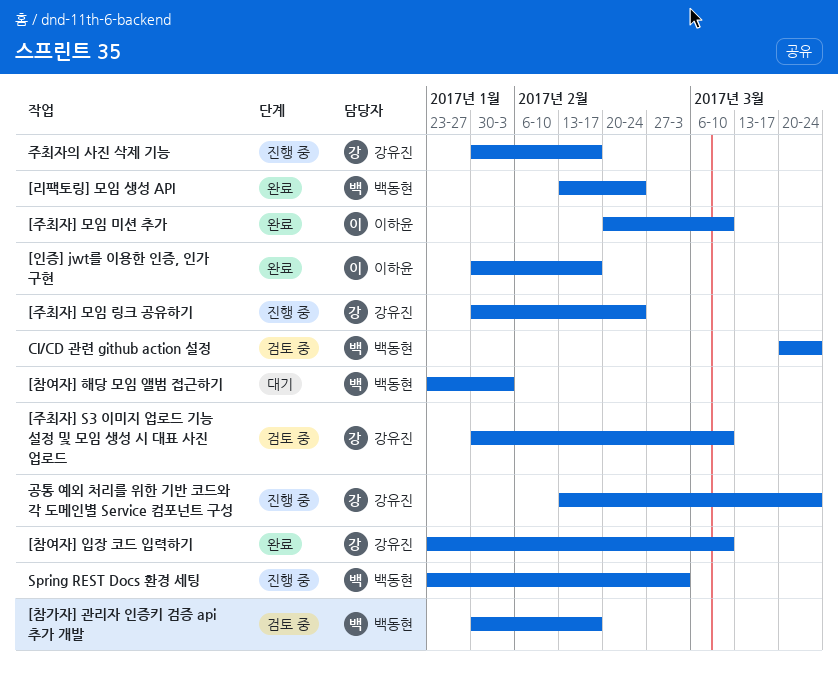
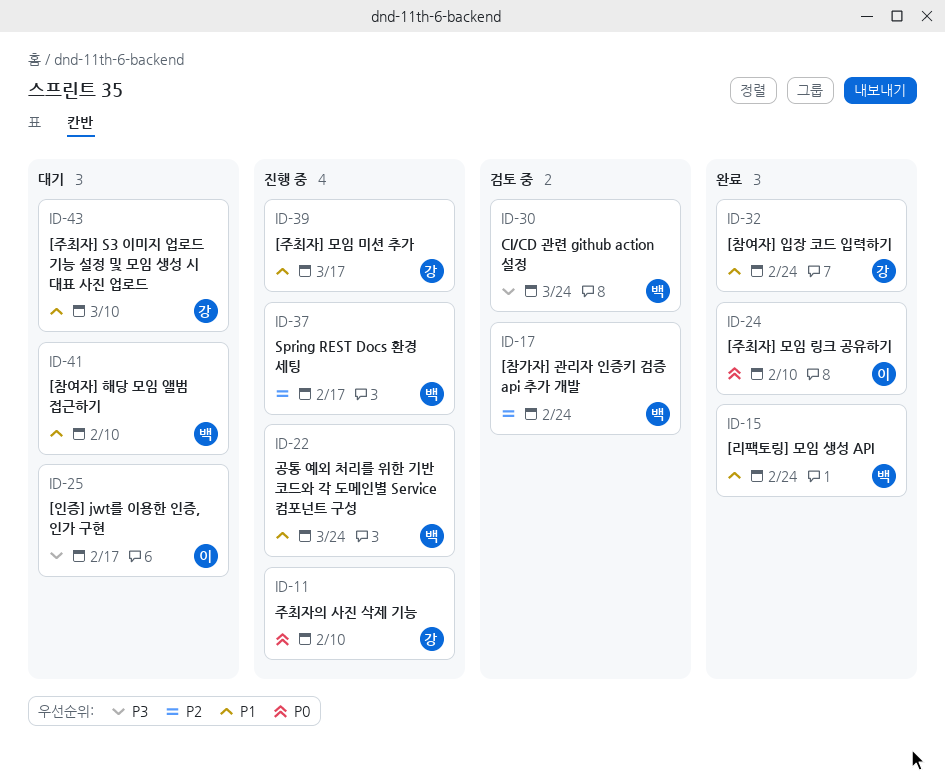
[인증] jwt를 이용한 인증, 인가 구현, status: 완료 -> 대기
[주최자] S3 이미지 업로드 기능 설정 및 모임 생성 시 대표 사진 업로드, status: 검토 중 -> 대기
[주최자] 모임 링크 공유하기, status: 진행 중 -> 완료
[주최자] 모임 링크 공유하기, owner: 강유진 -> 이하윤
[주최자] 모임 링크 공유하기, due: Feb 24 -> Feb 10
[주최자] 모임 미션 추가, status: 완료 -> 진행 중
[주최자] 모임 미션 추가, owner: 이하윤 -> 강유진
[주최자] 모임 미션 추가, due: Mar 10 -> Mar 17
[참가자] 관리자 인증키 검증 api 추가 개발, due: Feb 17 -> Feb 24
[참여자] 입장 코드 입력하기, due: Mar 10 -> Feb 24
[참여자] 해당 모임 앨범 접근하기, due: Feb 3 -> Feb 10
Spring REST Docs 환경 세팅, due: Mar 3 -> Feb 17
공통 예외 처리를 위한 기반 코드와 각 도메인별 Service 컴포넌트 구성, owner: 강유진 -> 백동현
주최자의 사진 삭제 기능, due: Feb 17 -> Feb 10

